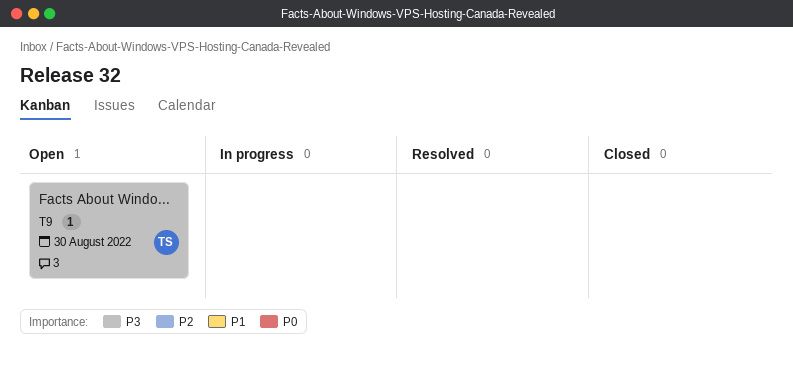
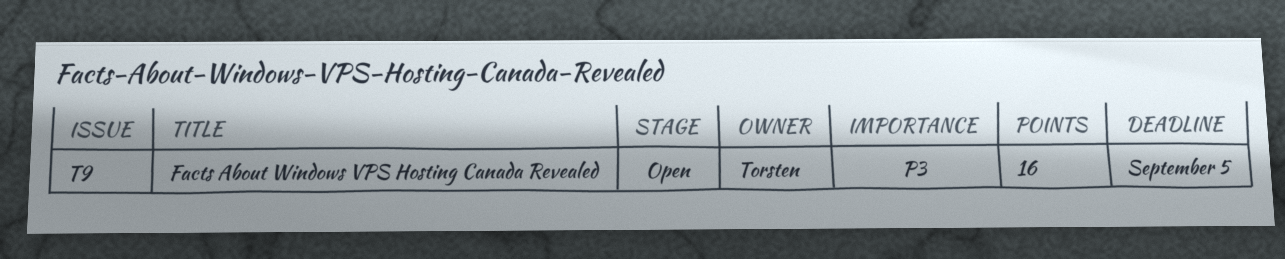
T9, estimate: 1 -> 16
T9, due: Aug 30 -> Sep 5

